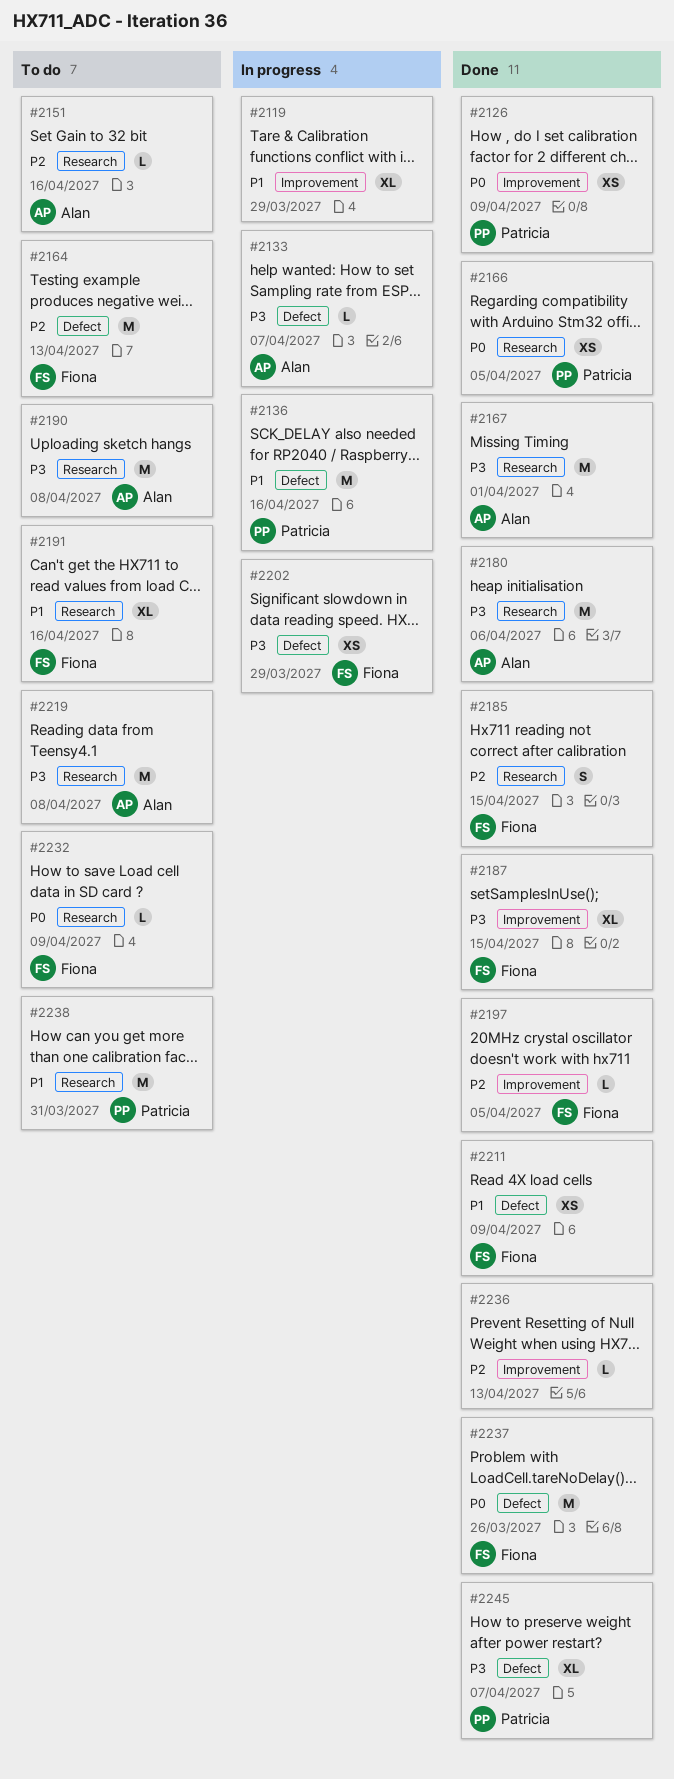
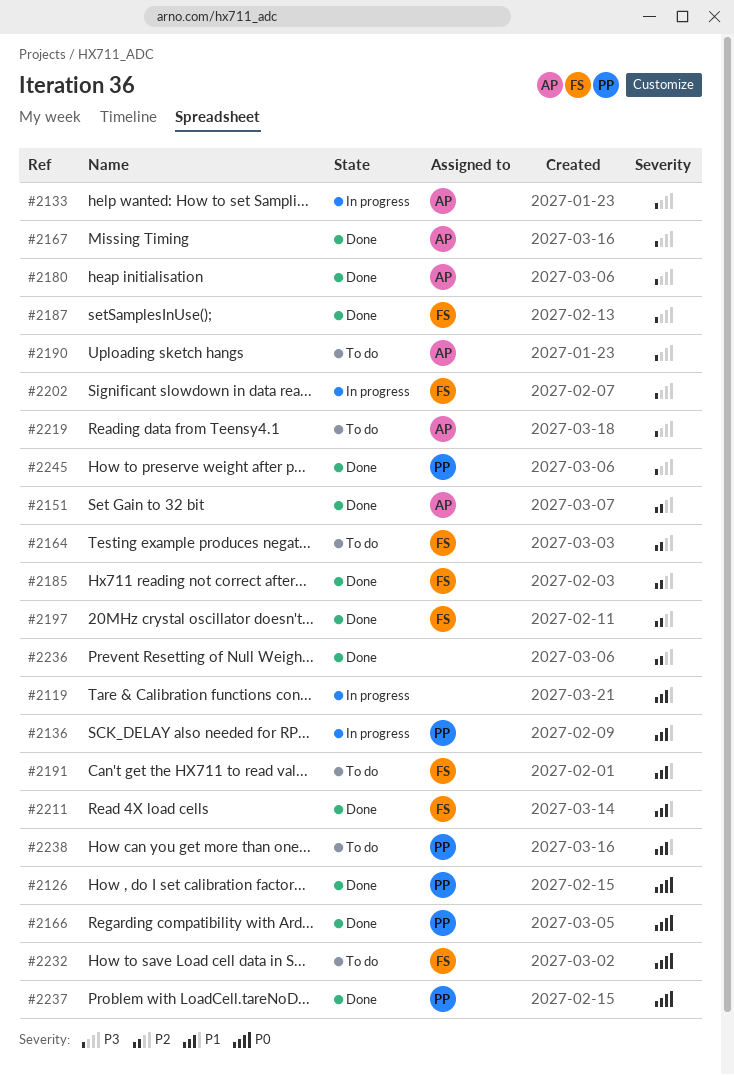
#2151, status: To do -> Done
#2237, owner: Fiona -> Patricia

